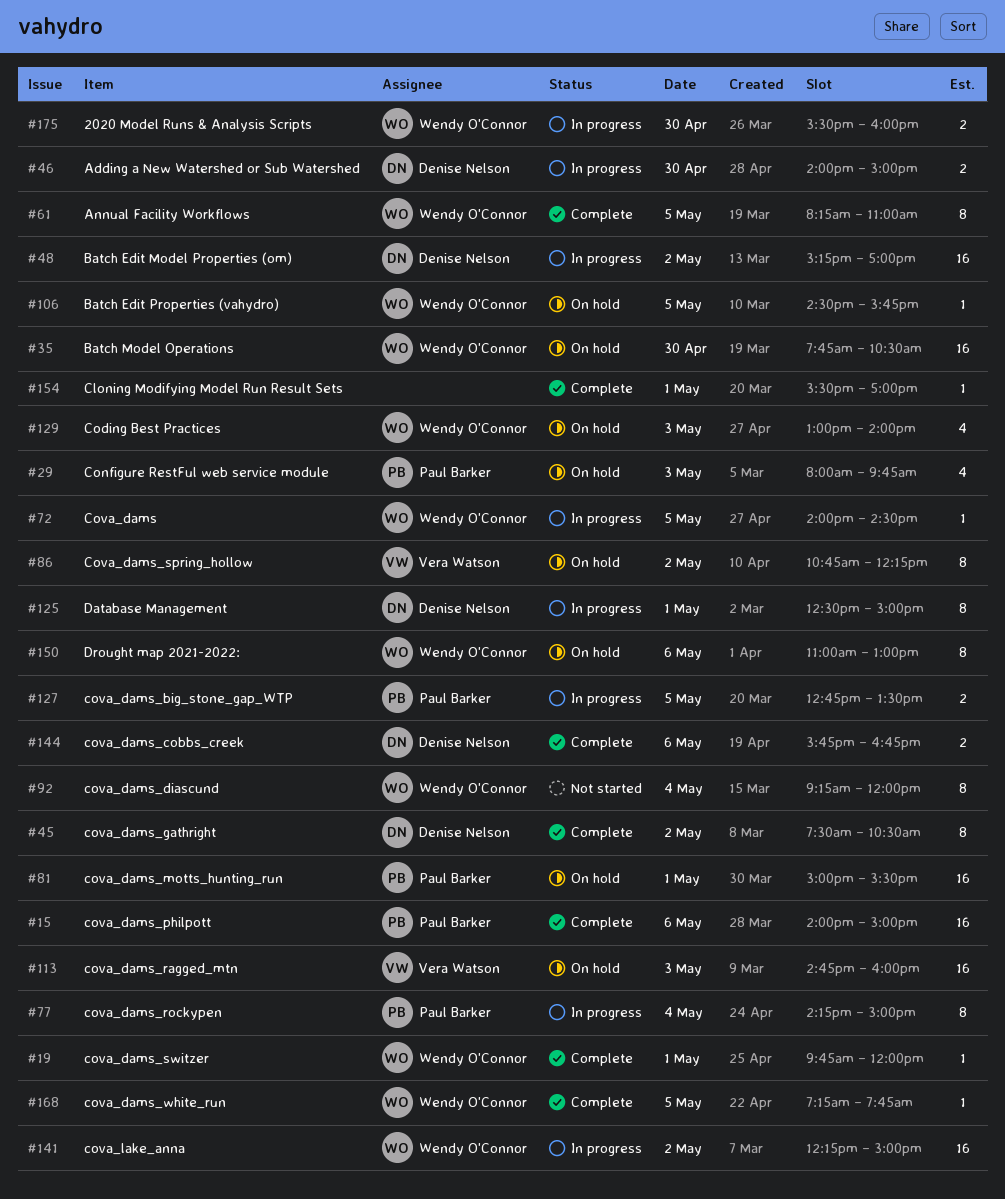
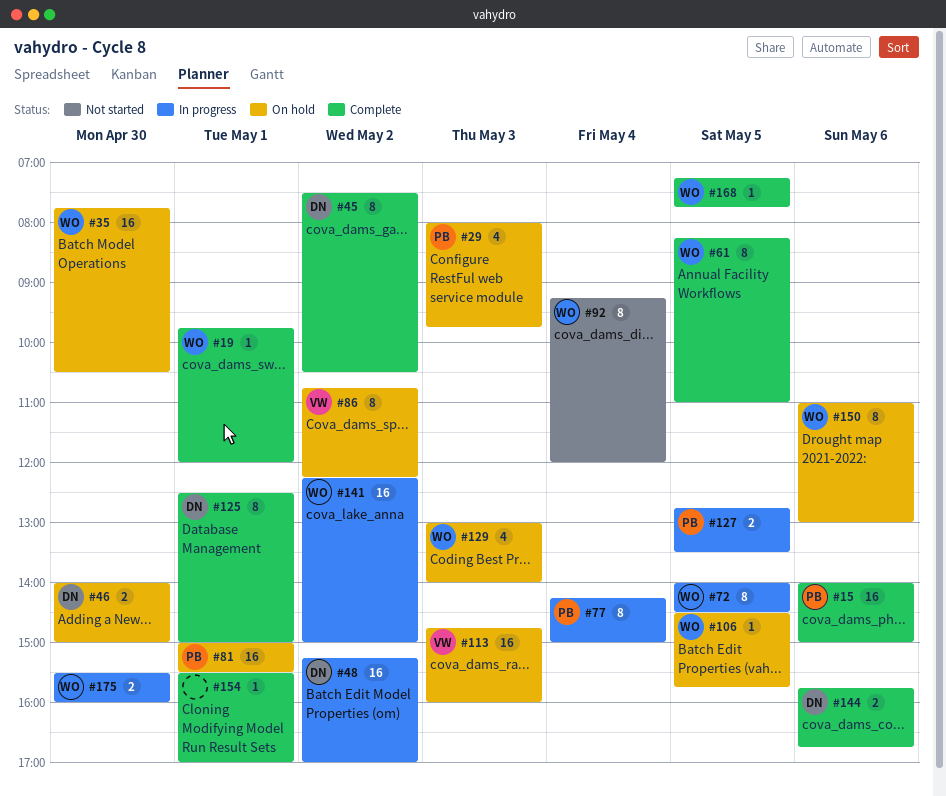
#46, status: In progress -> On hold
#72, estimate: 1 -> 8
#125, status: In progress -> Complete

